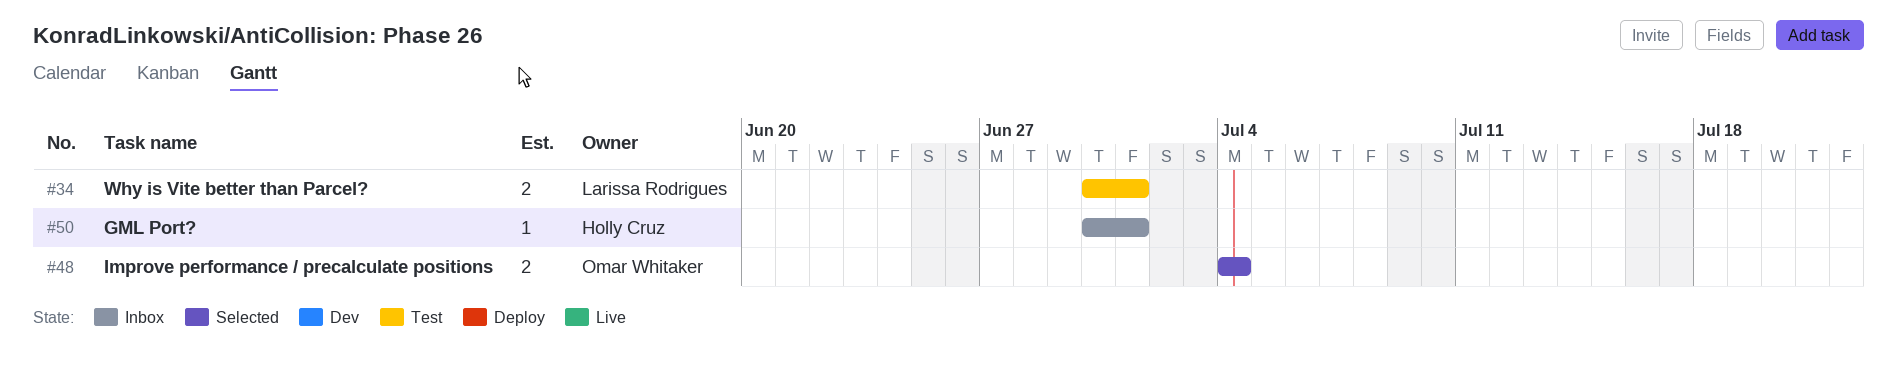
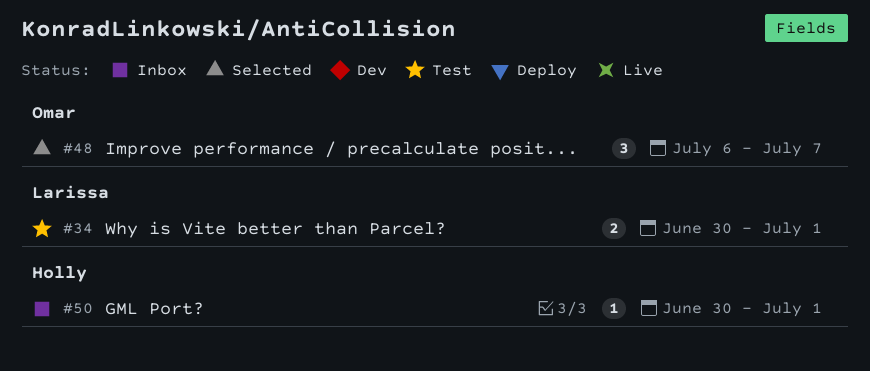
#48, estimate: 2 -> 3
#48, start: Jul 4 -> Jul 6
#48, due: Jul 4 -> Jul 7

